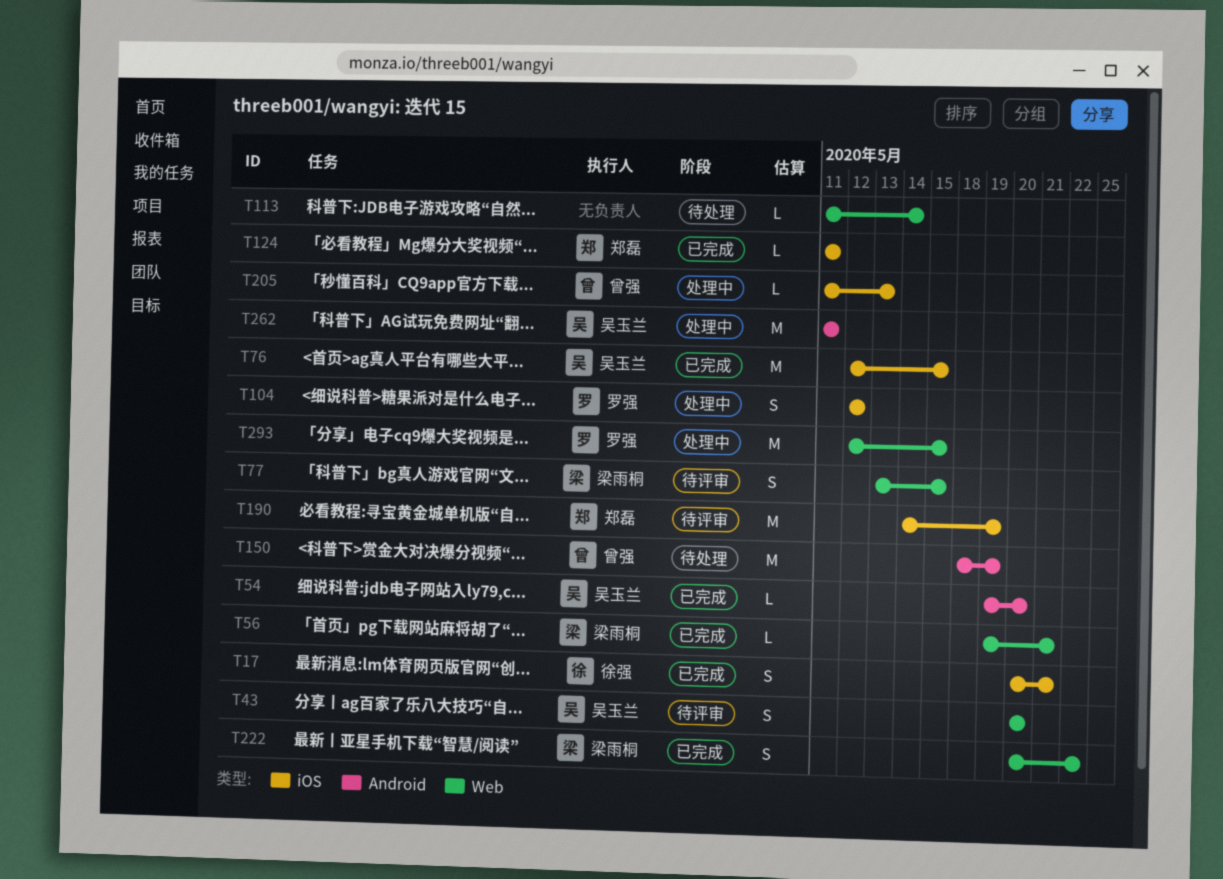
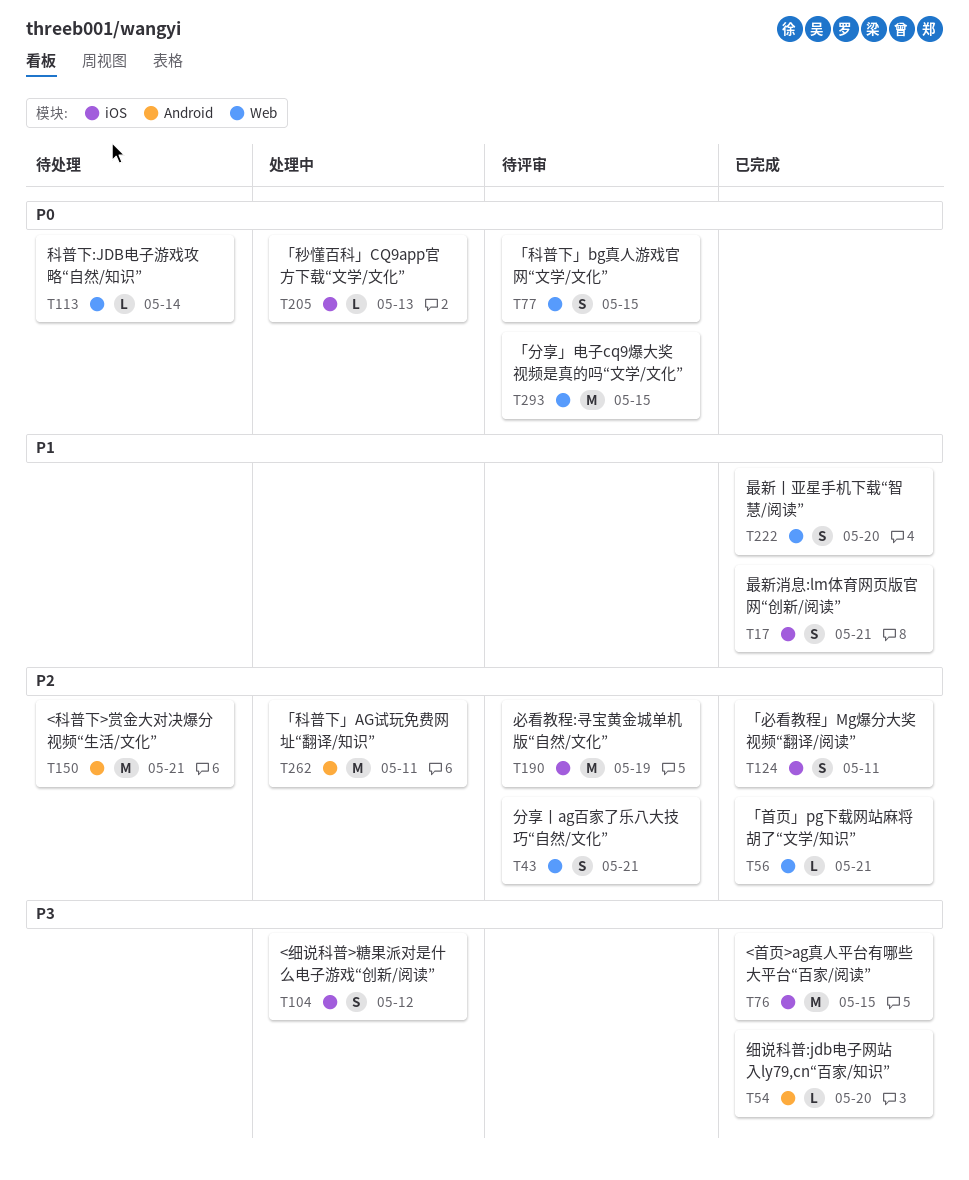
T43, due: May 20 -> May 21
T124, estimate: L -> S
T150, due: May 19 -> May 21
T222, due: May 22 -> May 20
T293, status: 处理中 -> 待评审

